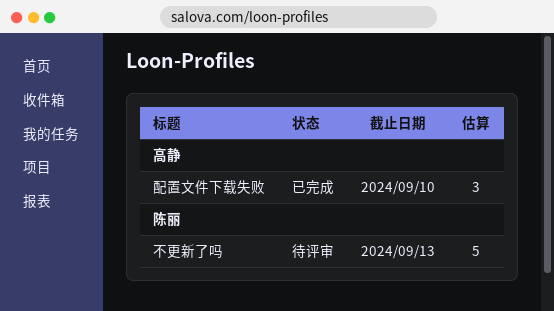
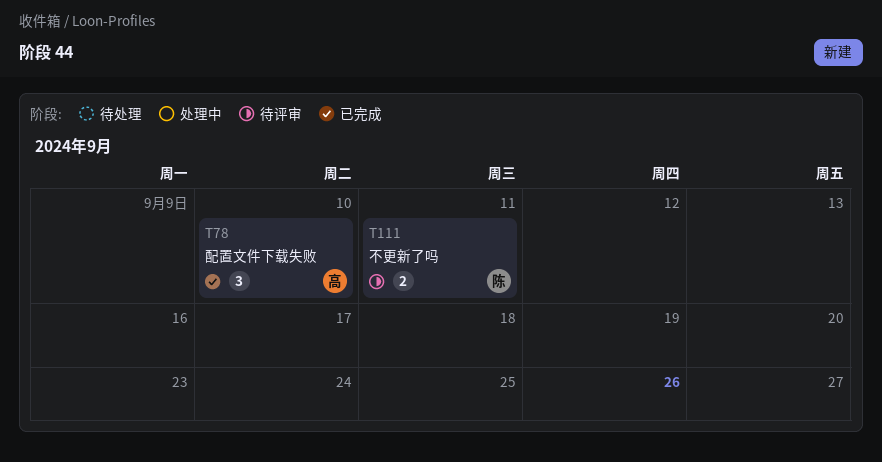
不更新了吗, estimate: 5 -> 2
不更新了吗, due: Sep 13 -> Sep 11

